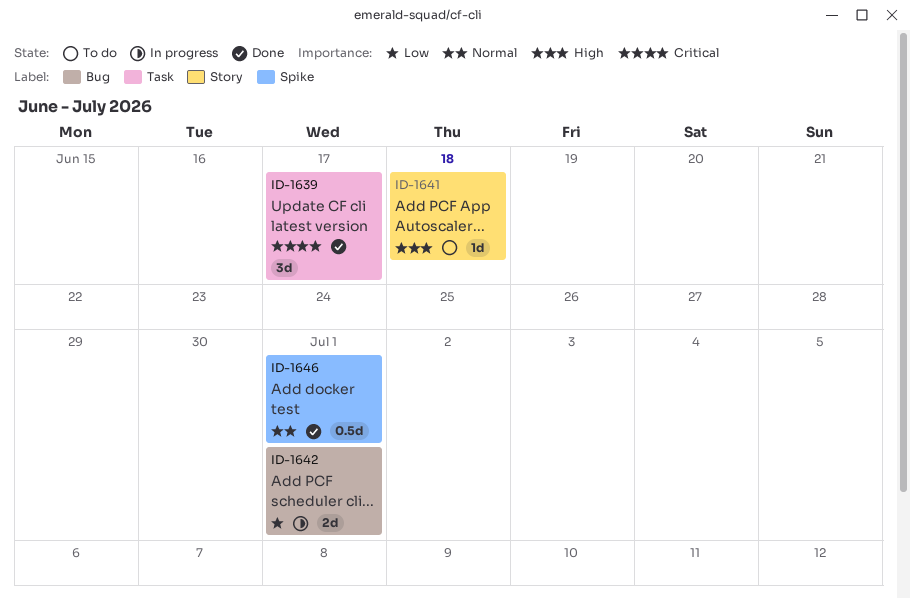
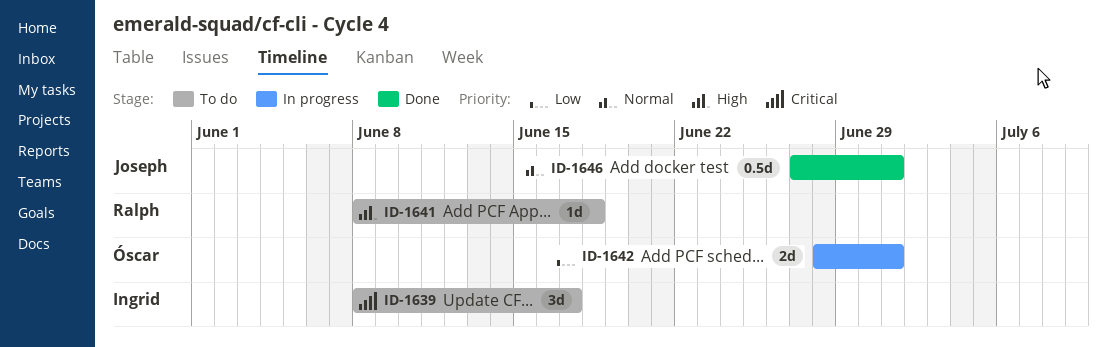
ID-1639, status: Done -> To do

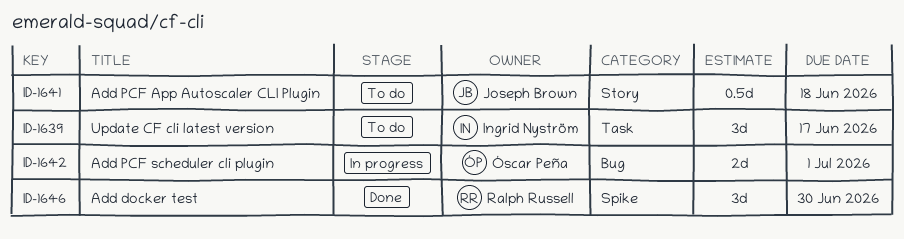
ID-1641, owner: Ralph Russell -> Joseph Brown
ID-1641, estimate: 1d -> 0.5d
ID-1646, owner: Joseph Brown -> Ralph Russell
ID-1646, estimate: 0.5d -> 3d
ID-1646, due: Jul 1 -> Jun 30

